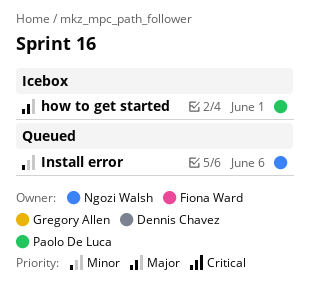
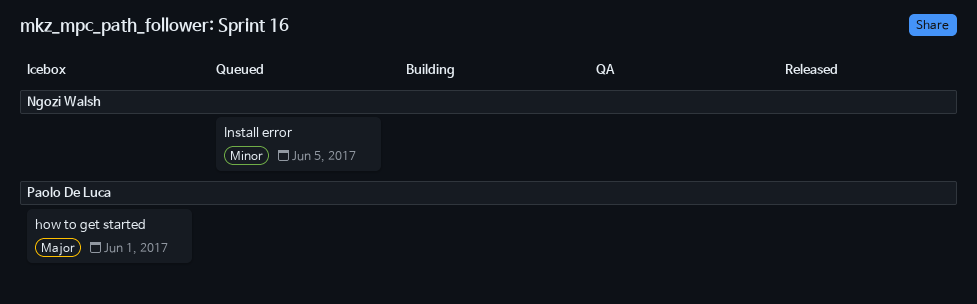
Install error, due: Jun 6 -> Jun 5

